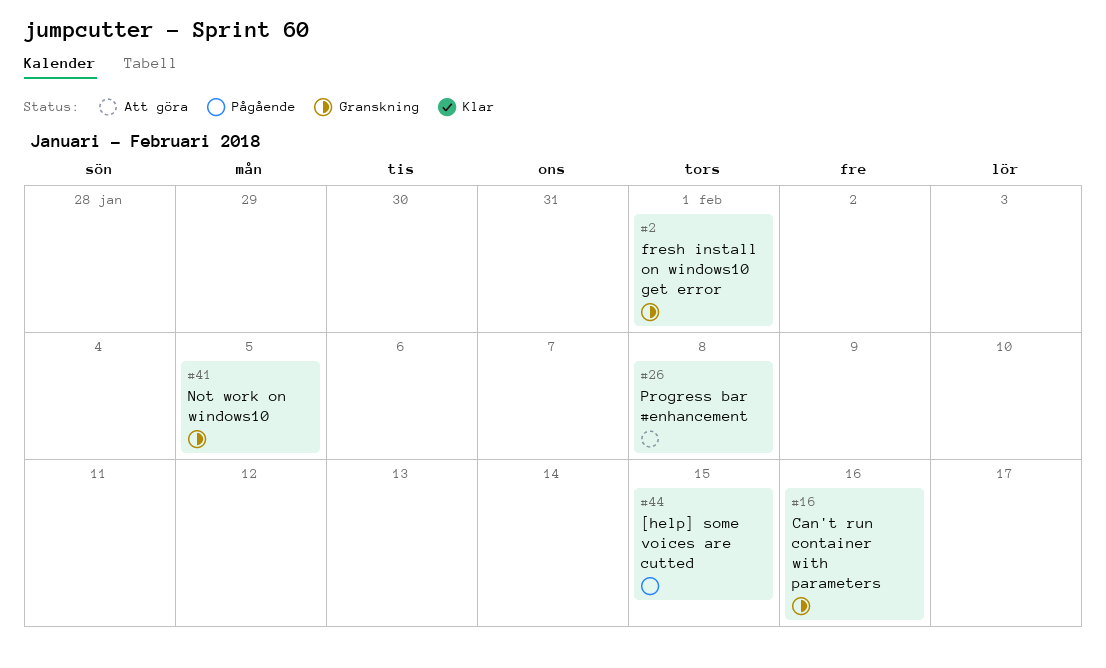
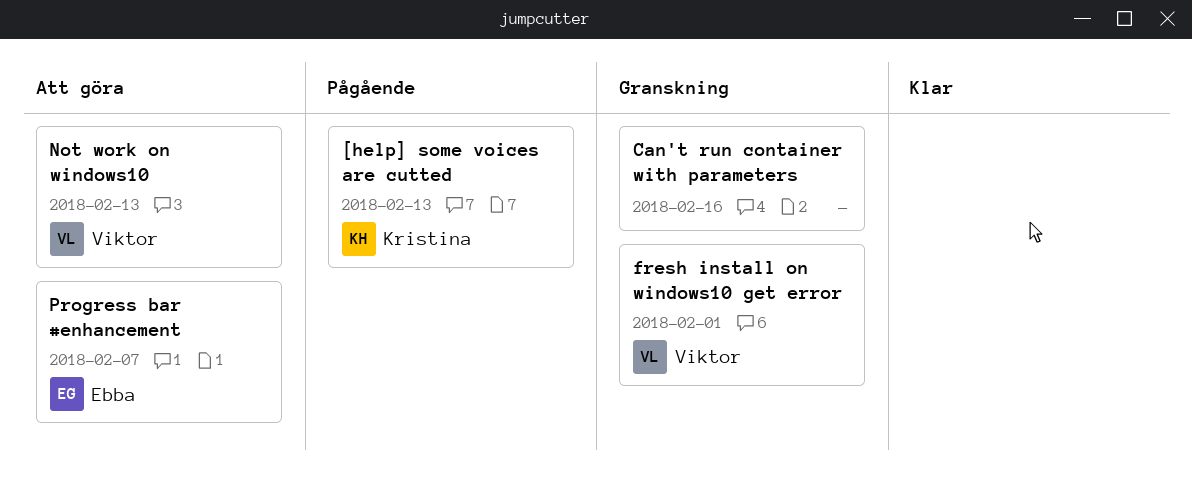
[help] some voices are cutted, due: Feb 15 -> Feb 13
Not work on windows10, status: Granskning -> Att göra
Not work on windows10, due: Feb 5 -> Feb 13
Progress bar #enhancement, due: Feb 8 -> Feb 7

